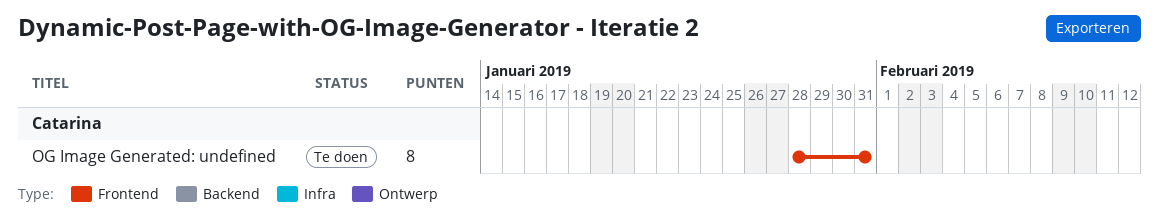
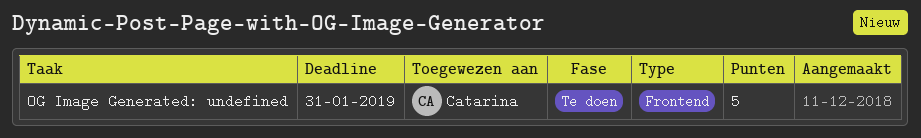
OG Image Generated: undefined, estimate: 8 -> 5

